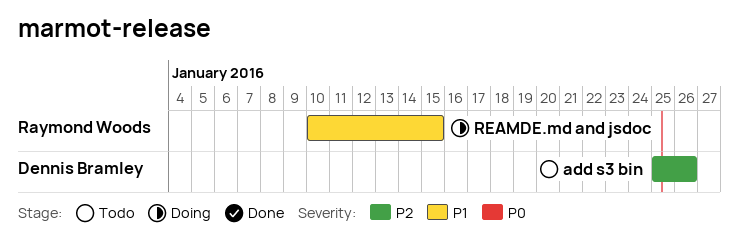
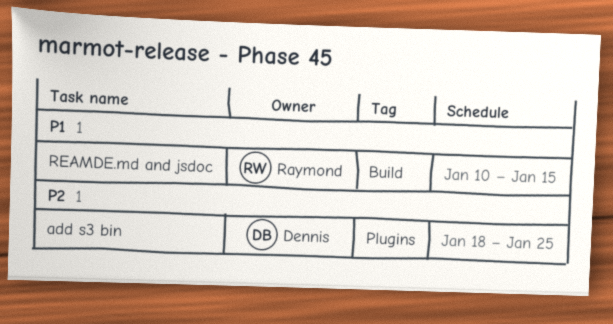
add s3 bin, start: Jan 25 -> Jan 18
add s3 bin, due: Jan 26 -> Jan 25

